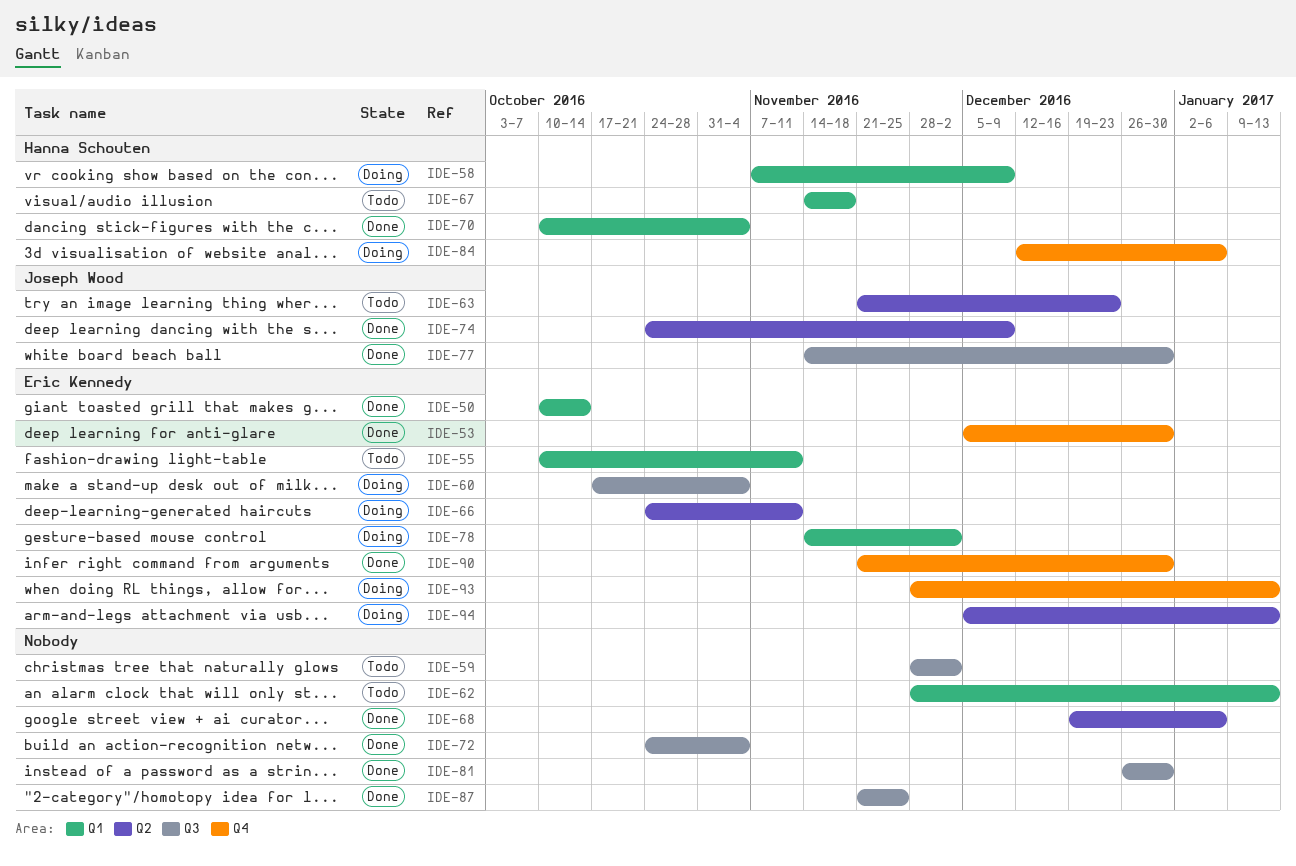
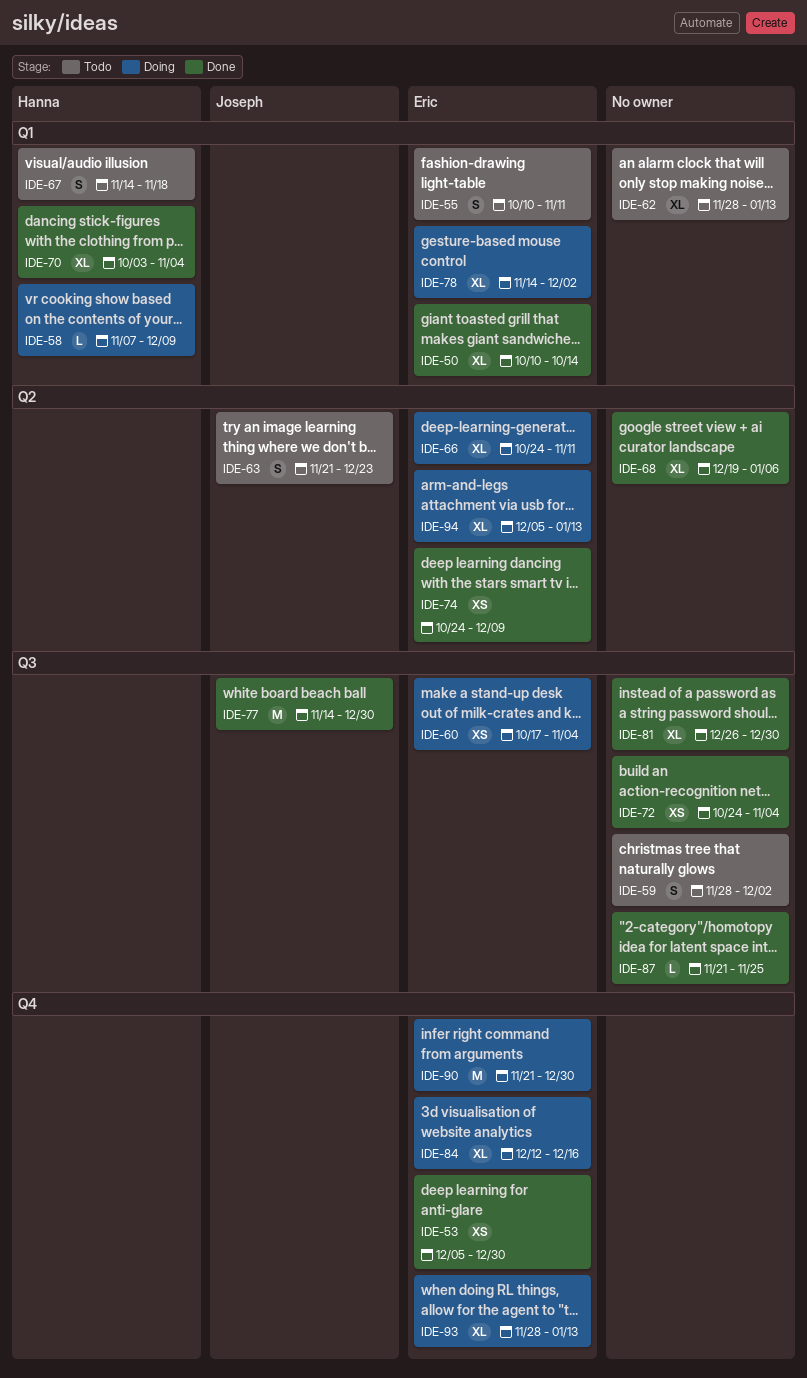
IDE-70, start: Oct 10 -> Oct 3
IDE-74, owner: Joseph Wood -> Eric Kennedy
IDE-84, owner: Hanna Schouten -> Eric Kennedy
IDE-84, due: Jan 6 -> Dec 16
IDE-90, status: Done -> Doing

